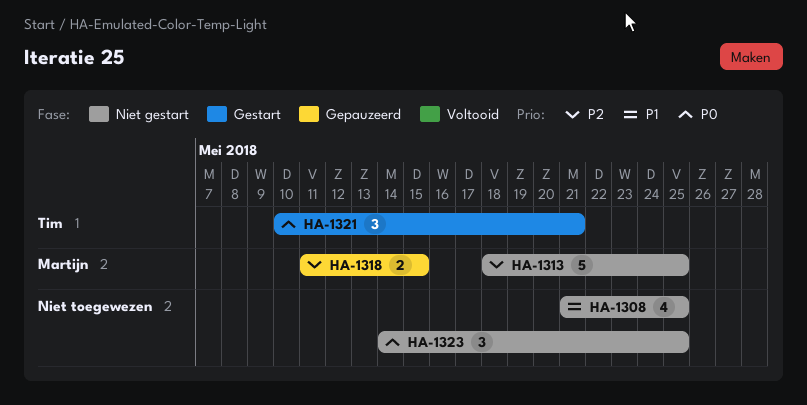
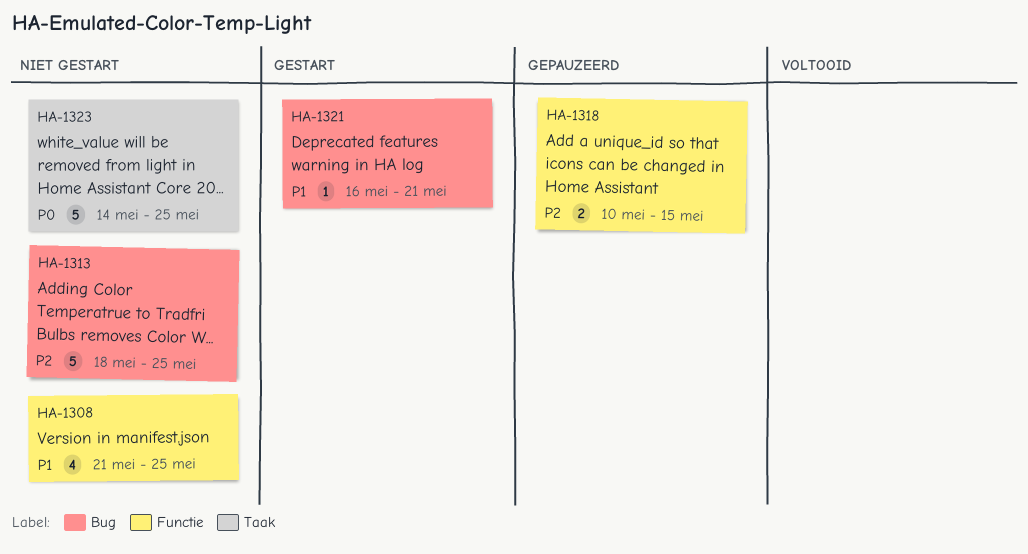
HA-1318, start: May 11 -> May 10
HA-1321, priority: P0 -> P1
HA-1321, estimate: 3 -> 1
HA-1321, start: May 10 -> May 16
HA-1323, estimate: 3 -> 5

